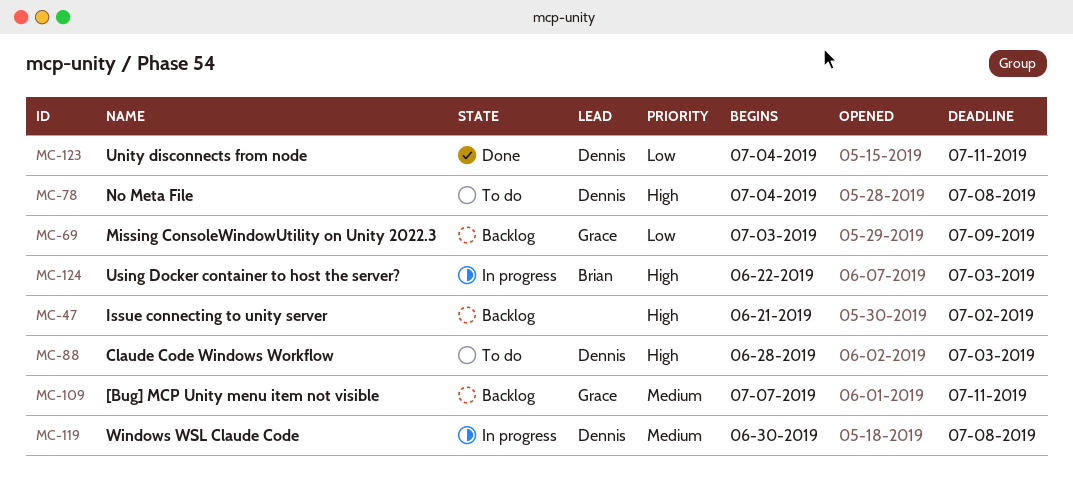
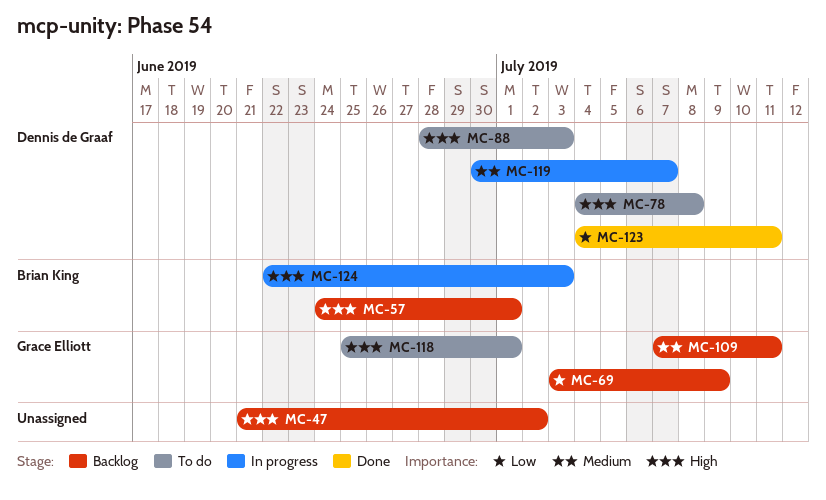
MC-57: none -> present
MC-118: none -> present
MC-119, due: Jul 8 -> Jul 7

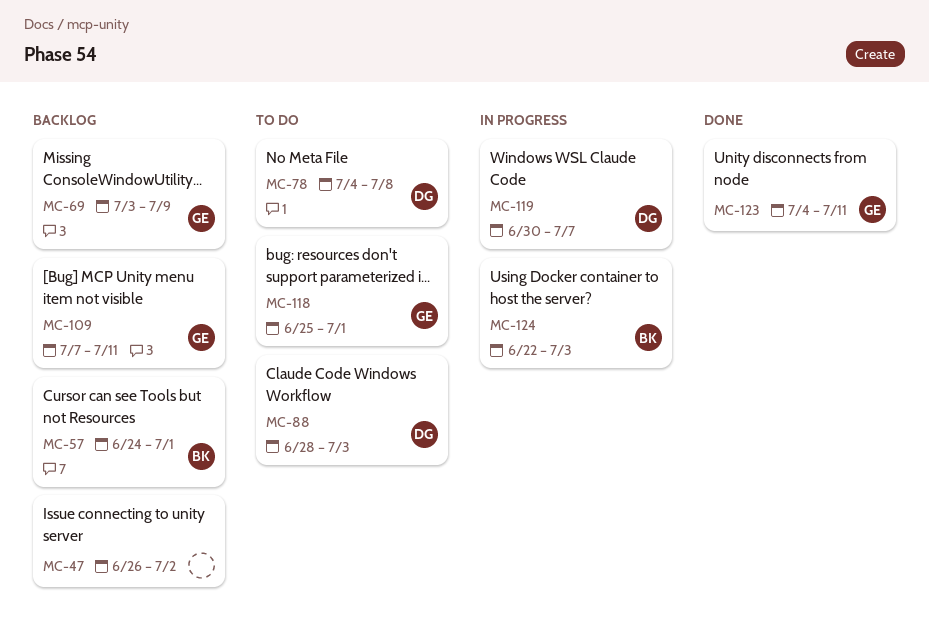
MC-47, start: Jun 21 -> Jun 26
MC-123, owner: Dennis de Graaf -> Grace Elliott

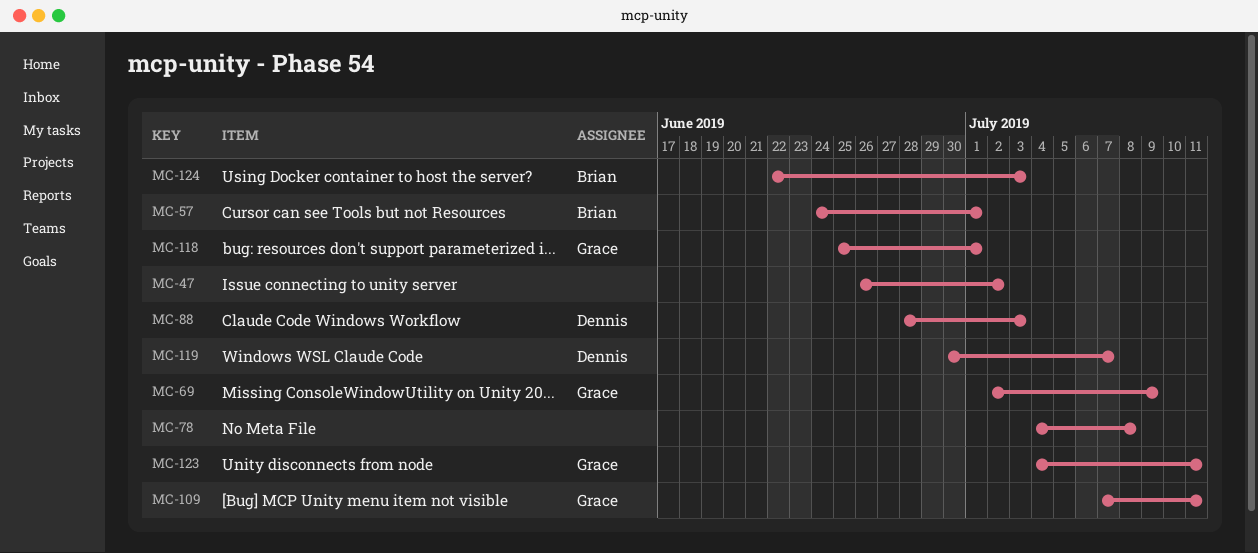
MC-69, start: Jul 3 -> Jul 2
MC-78, owner: Dennis -> none

